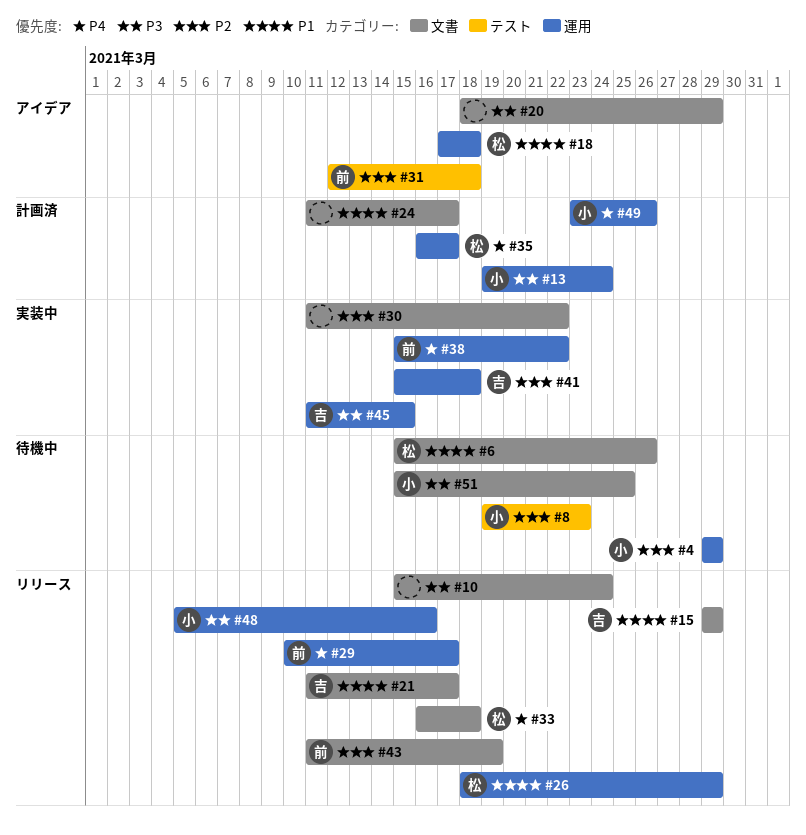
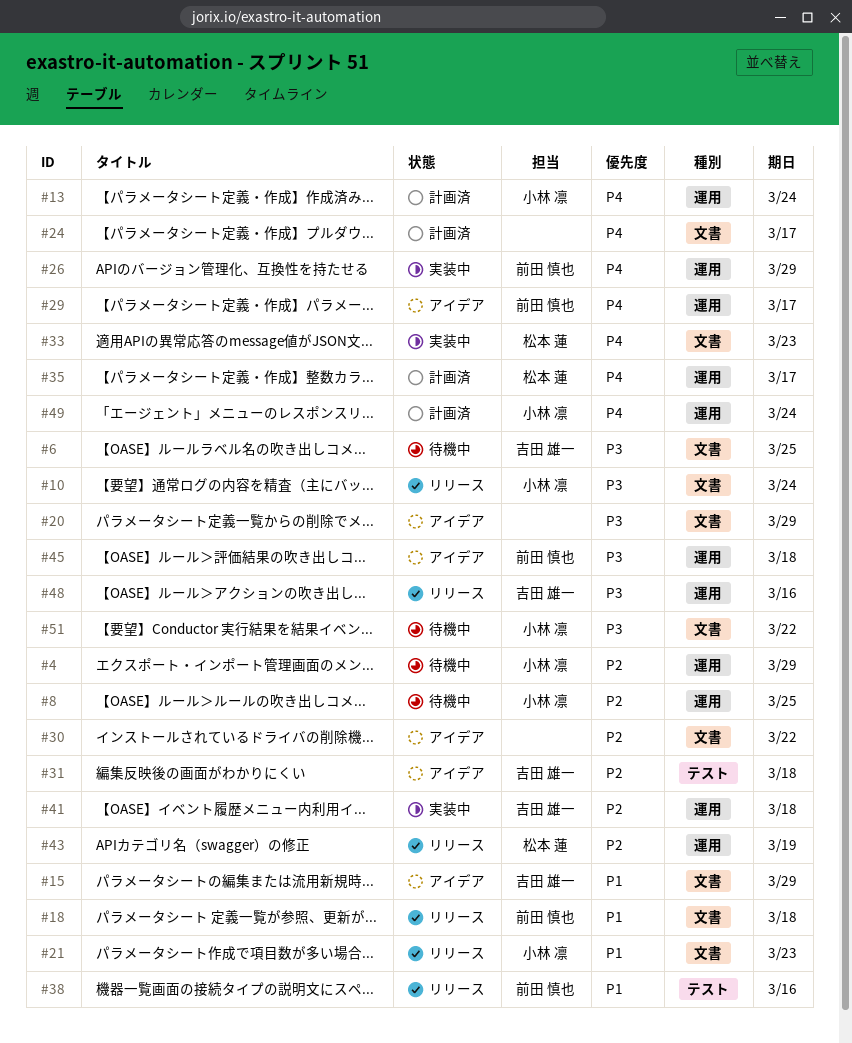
#6, owner: 松本 蓮 -> 吉田 雄一
#6, priority: P1 -> P3
#6, due: Mar 26 -> Mar 25
#8, label: テスト -> 運用
#8, due: Mar 23 -> Mar 25
#10, owner: none -> 小林 凛
#13, priority: P3 -> P4
#15, status: リリース -> アイデア
#18, status: アイデア -> リリース
#18, owner: 松本 蓮 -> 前田 慎也
#18, label: 運用 -> 文書
#21, owner: 吉田 雄一 -> 小林 凛
#21, due: Mar 17 -> Mar 23
#24, priority: P1 -> P4
#26, status: リリース -> 実装中
#26, owner: 松本 蓮 -> 前田 慎也
#26, priority: P1 -> P4
#29, status: リリース -> アイデア
#30, status: 実装中 -> アイデア
#31, owner: 前田 慎也 -> 吉田 雄一
#33, status: リリース -> 実装中
#33, due: Mar 18 -> Mar 23
#38, status: 実装中 -> リリース
#38, priority: P4 -> P1
#38, label: 運用 -> テスト
#38, due: Mar 22 -> Mar 16
#43, owner: 前田 慎也 -> 松本 蓮
#43, label: 文書 -> 運用
#45, status: 実装中 -> アイデア
#45, owner: 吉田 雄一 -> 前田 慎也
#45, due: Mar 15 -> Mar 18
#48, owner: 小林 凛 -> 吉田 雄一
#49, due: Mar 26 -> Mar 24
#51, due: Mar 25 -> Mar 22

